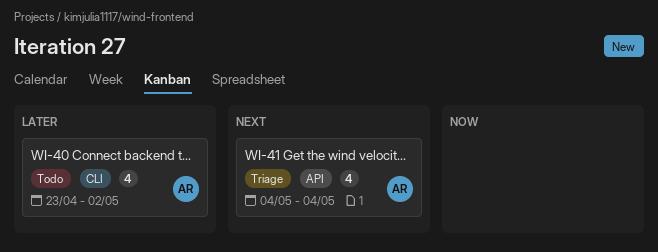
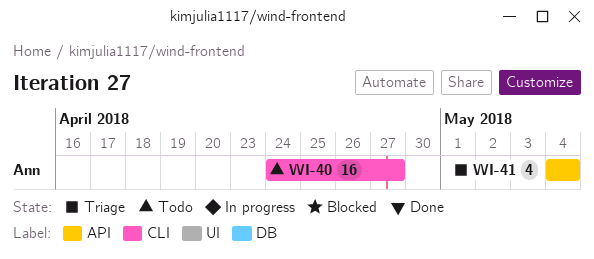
WI-40, estimate: 4 -> 16
WI-40, start: Apr 23 -> Apr 24
WI-40, due: May 2 -> Apr 27

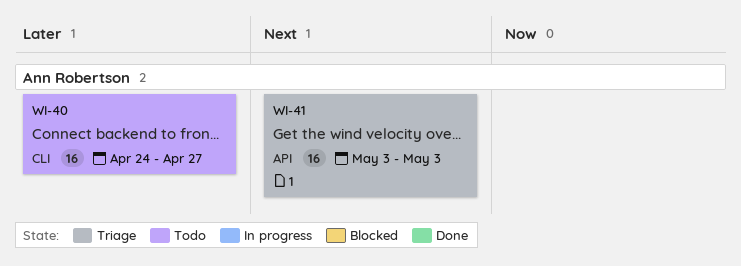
WI-41, estimate: 4 -> 16
WI-41, start: May 4 -> May 3
WI-41, due: May 4 -> May 3

